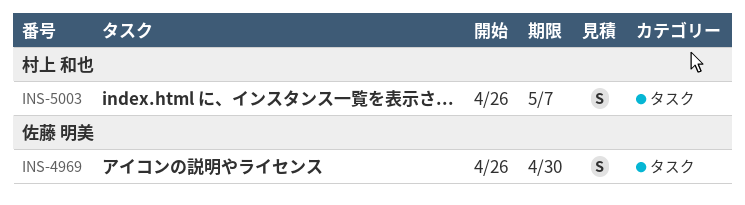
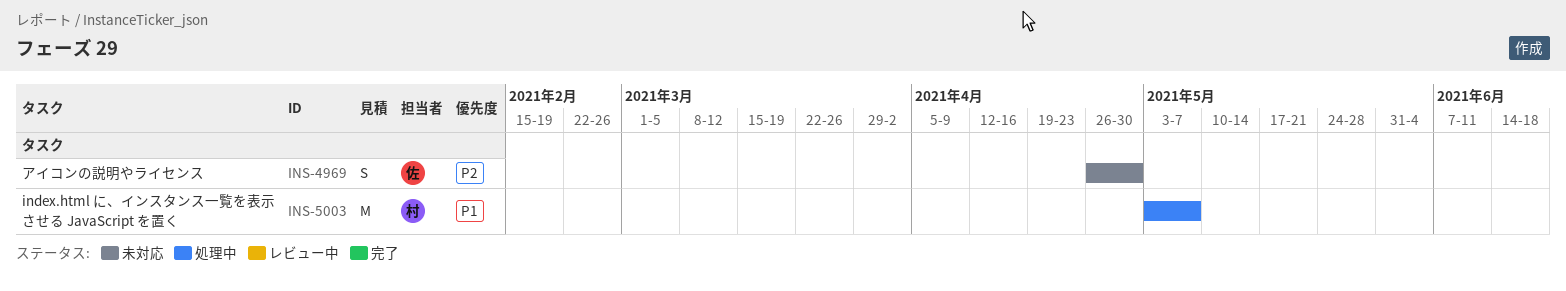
INS-5003, estimate: S -> M
INS-5003, start: Apr 26 -> May 3

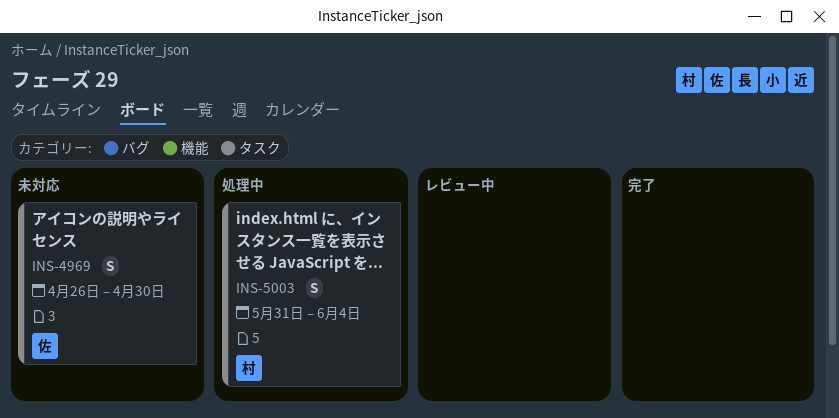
INS-5003, estimate: M -> S
INS-5003, start: May 3 -> May 31
INS-5003, due: May 7 -> Jun 4

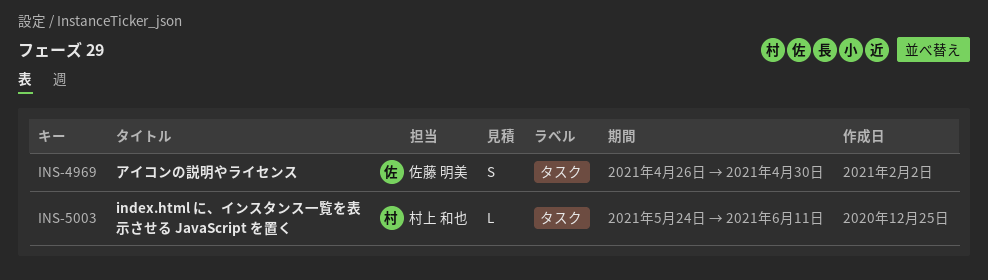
INS-5003, estimate: S -> L
INS-5003, start: May 31 -> May 24
INS-5003, due: Jun 4 -> Jun 11

